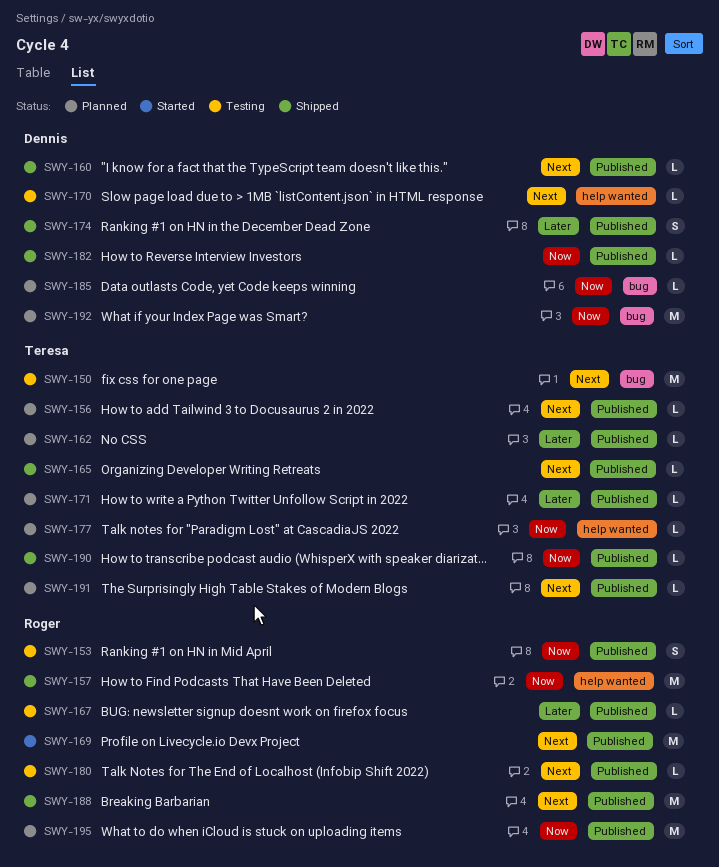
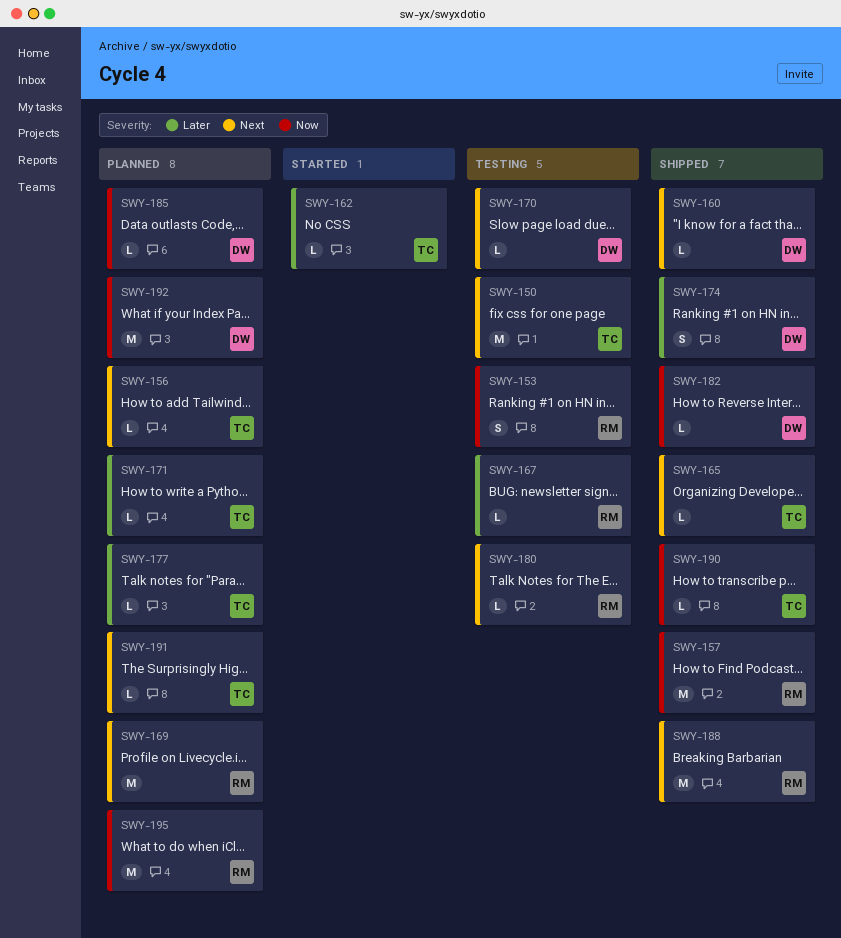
SWY-162, status: Planned -> Started
SWY-169, status: Started -> Planned
SWY-177, priority: Now -> Later

